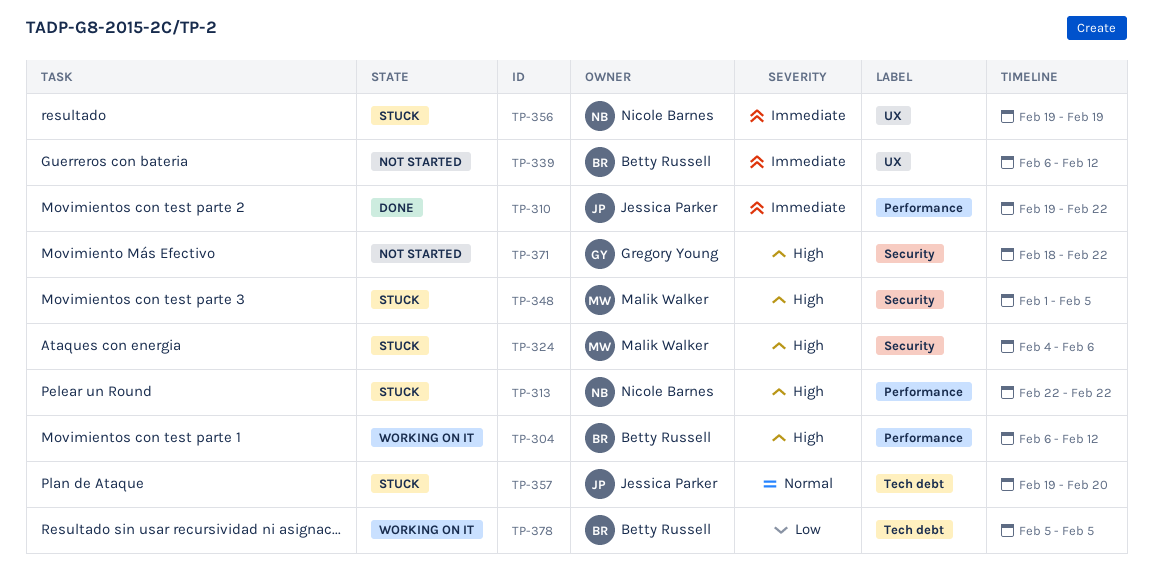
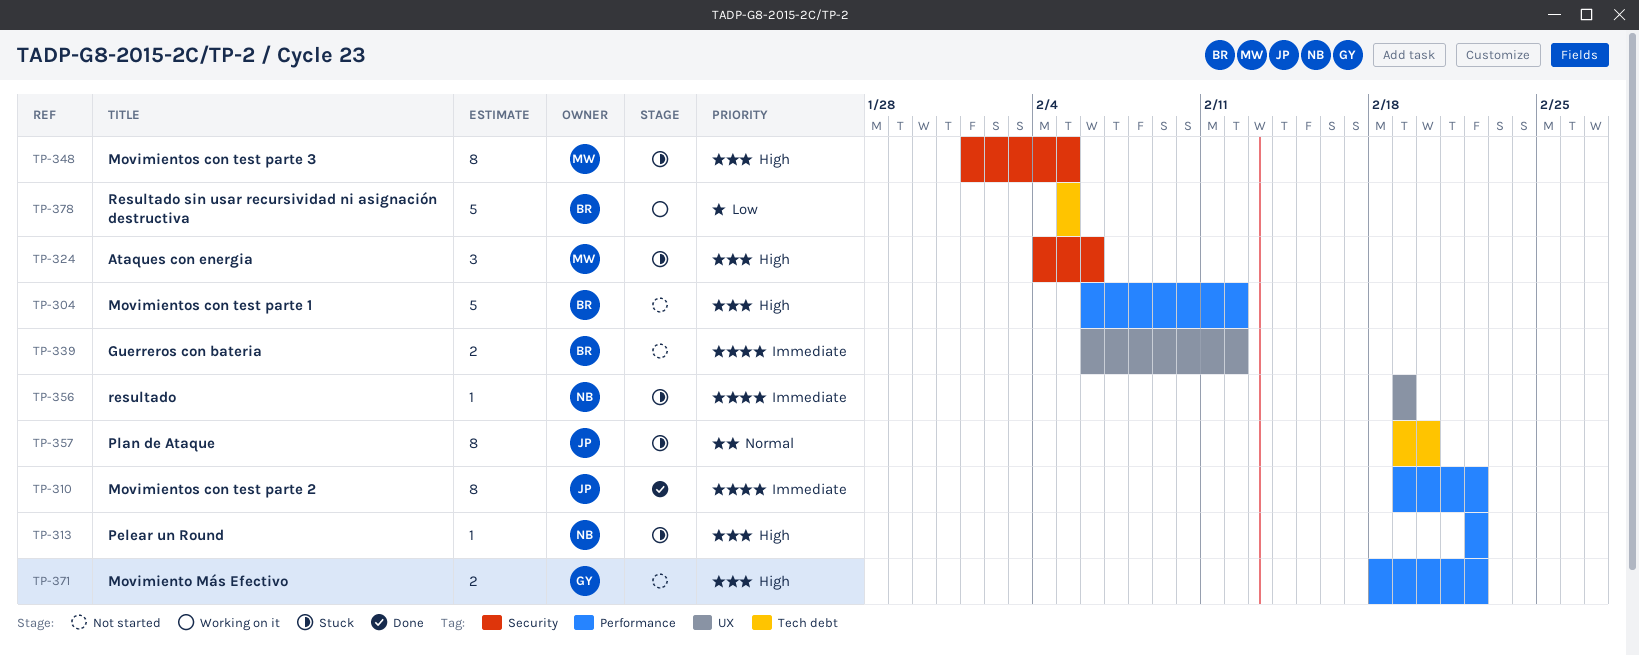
TP-304, status: Working on it -> Not started
TP-371, label: Security -> Performance

